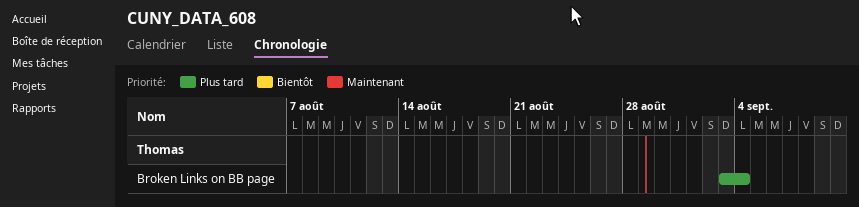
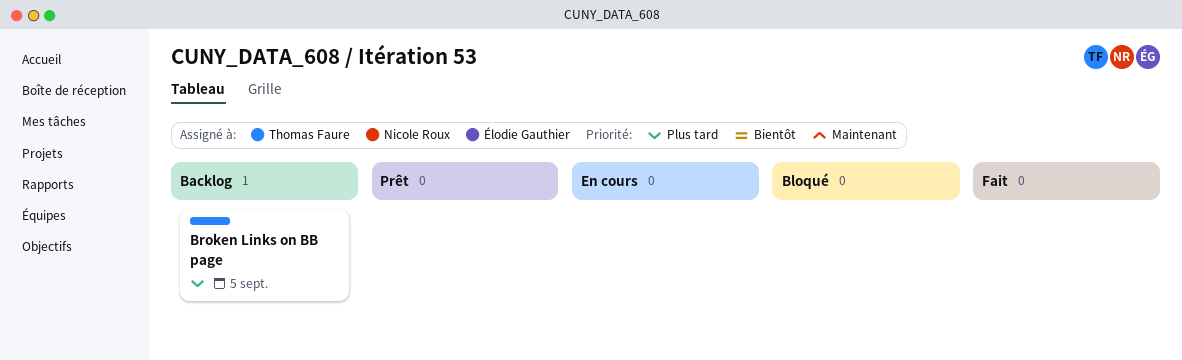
Broken Links on BB page, due: Sep 4 -> Sep 5

